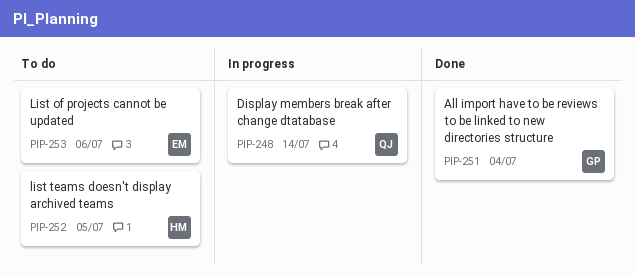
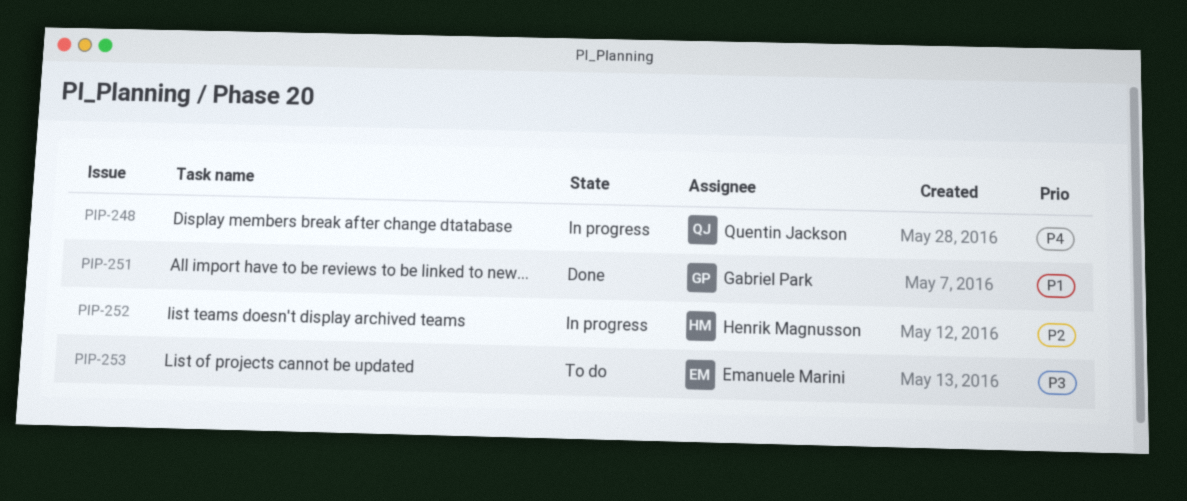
PIP-252, status: To do -> In progress

